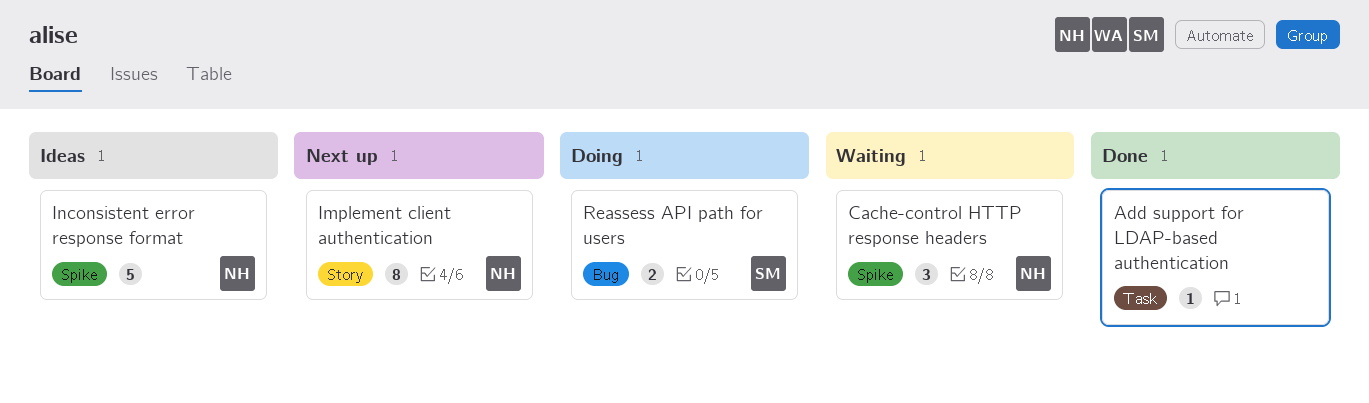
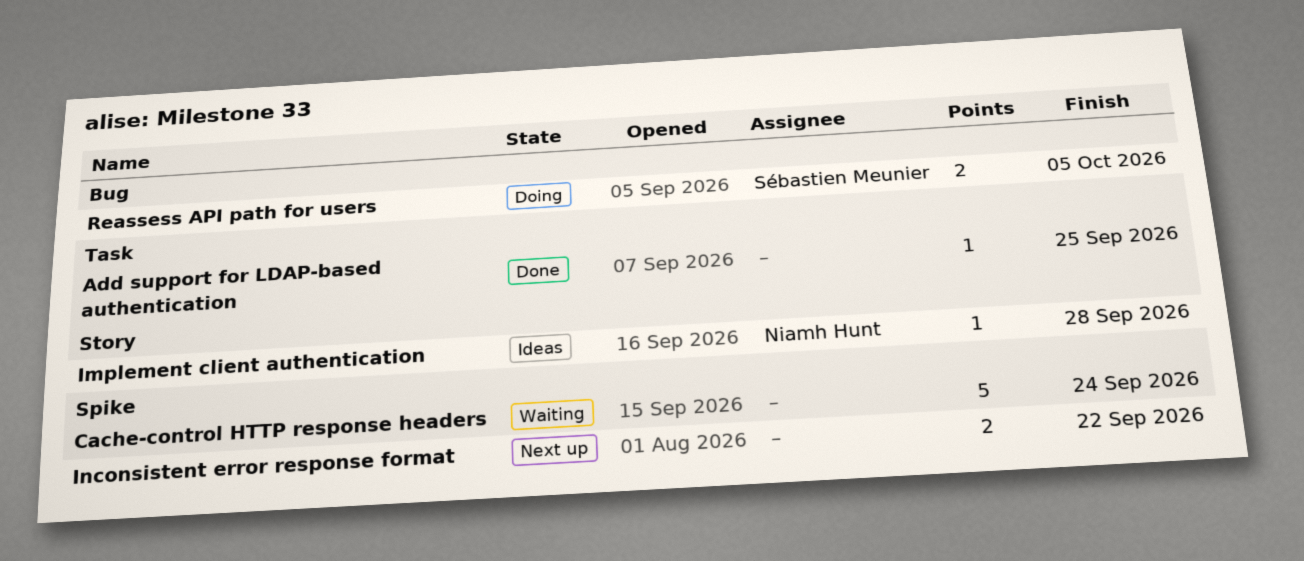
Cache-control HTTP response headers, owner: Niamh Hunt -> none
Cache-control HTTP response headers, estimate: 3 -> 5
Implement client authentication, status: Next up -> Ideas
Implement client authentication, estimate: 8 -> 1
Inconsistent error response format, status: Ideas -> Next up
Inconsistent error response format, owner: Niamh Hunt -> none
Inconsistent error response format, estimate: 5 -> 2

